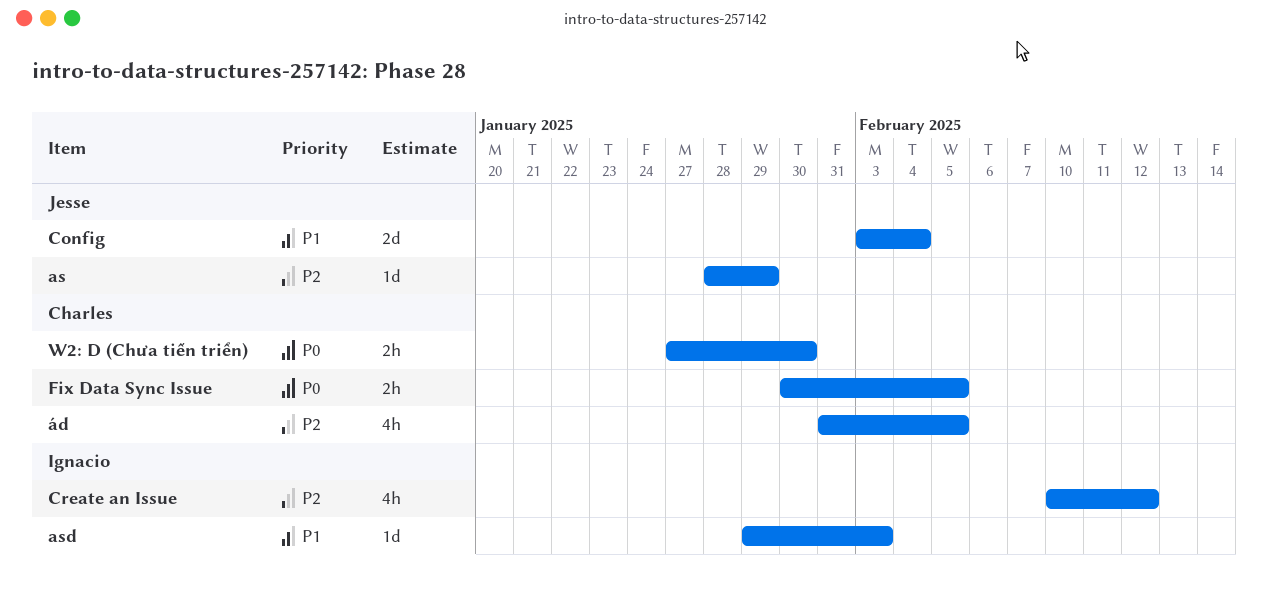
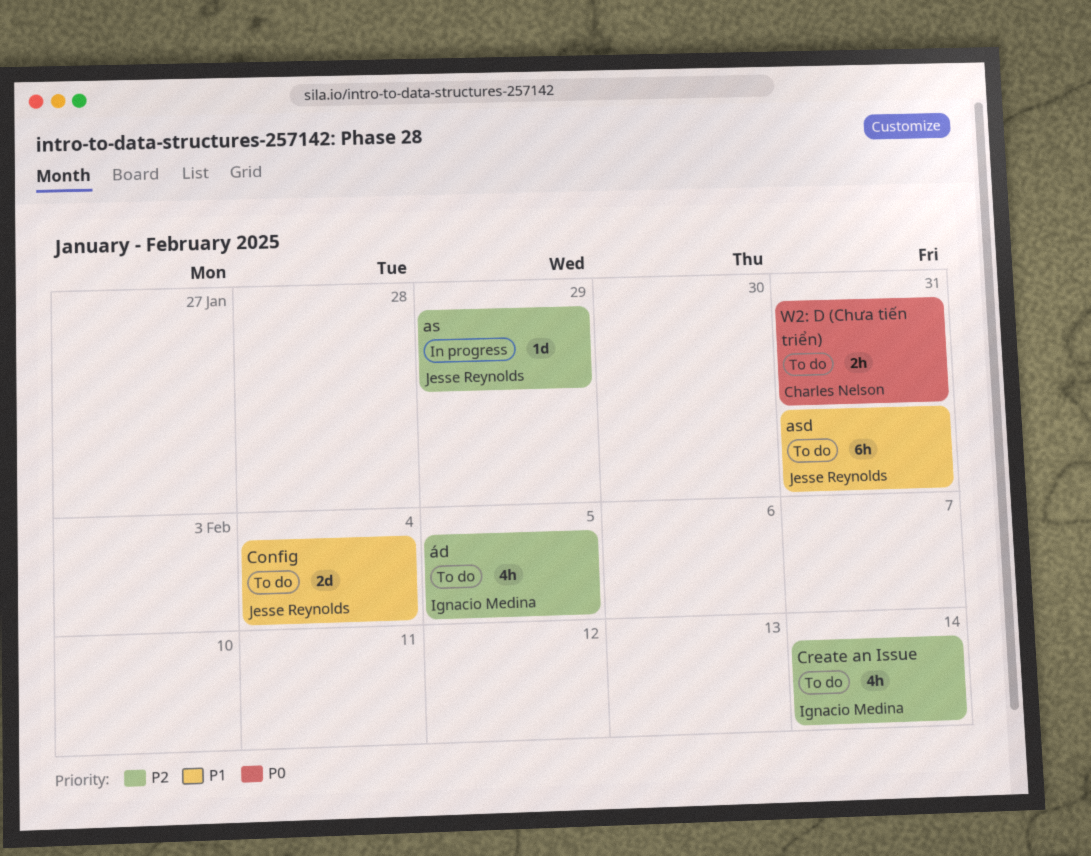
asd, owner: Ignacio Medina -> Jesse Reynolds
asd, estimate: 1d -> 6h
asd, due: Feb 3 -> Jan 31
Create an Issue, due: Feb 12 -> Feb 14
Fix Data Sync Issue: present -> none
W2: D (Chưa tiến triển), due: Jan 30 -> Jan 31
ád, owner: Charles Nelson -> Ignacio Medina

